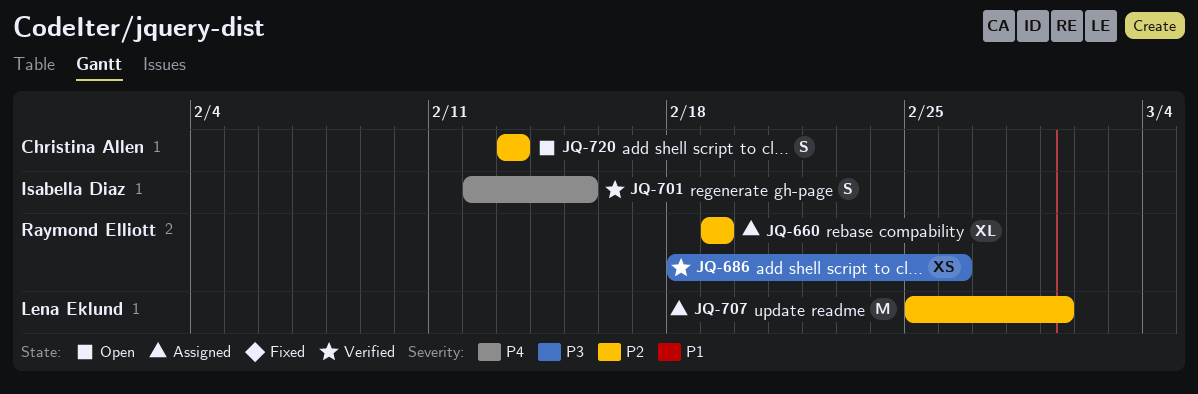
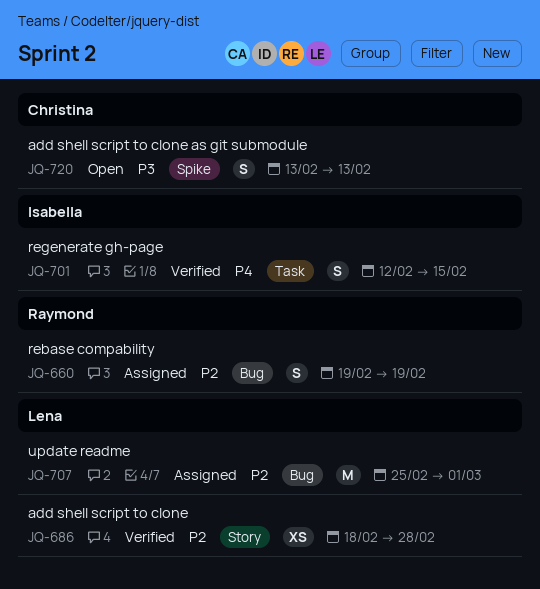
JQ-660, estimate: XL -> S
JQ-686, owner: Raymond Elliott -> Lena Eklund
JQ-686, priority: P3 -> P2
JQ-686, due: Feb 26 -> Feb 28
JQ-720, priority: P2 -> P3

